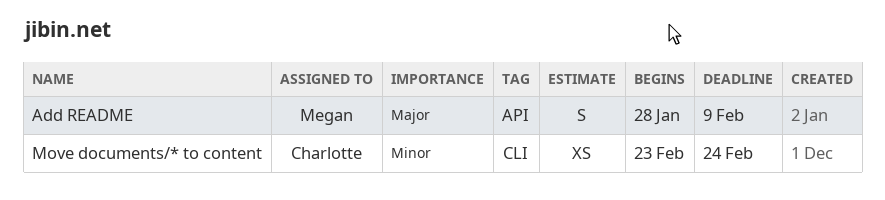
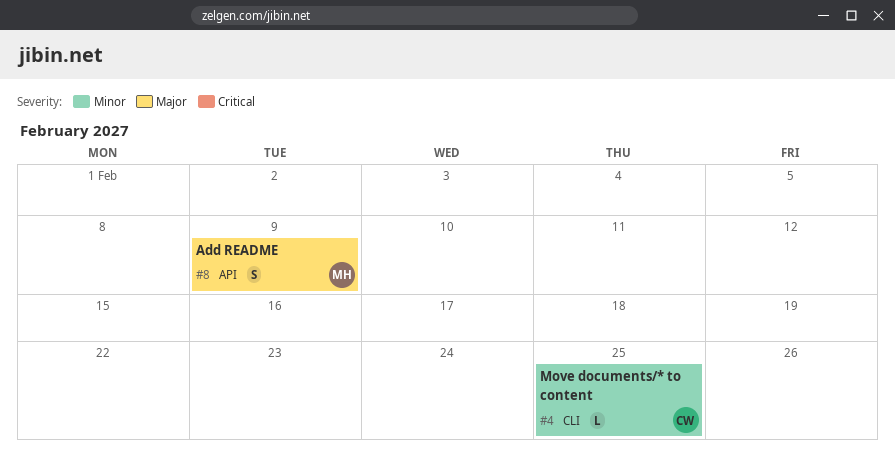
Move documents/* to content, estimate: XS -> L
Move documents/* to content, due: Feb 24 -> Feb 25

